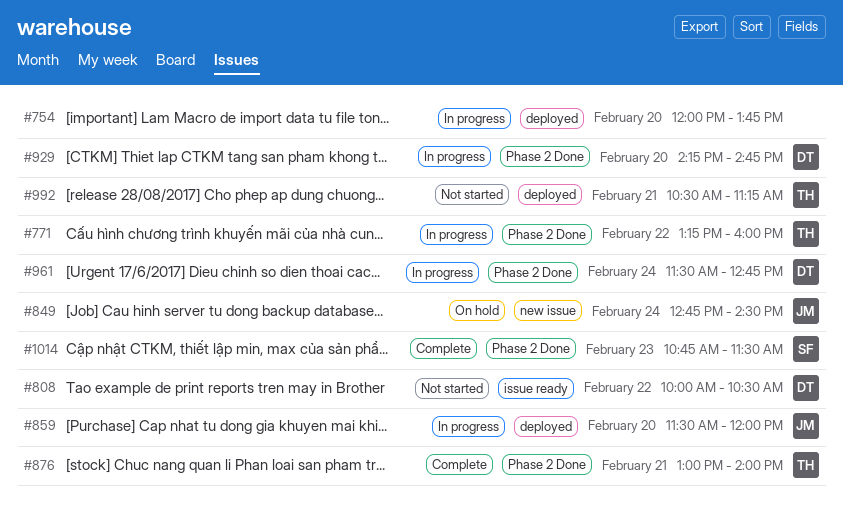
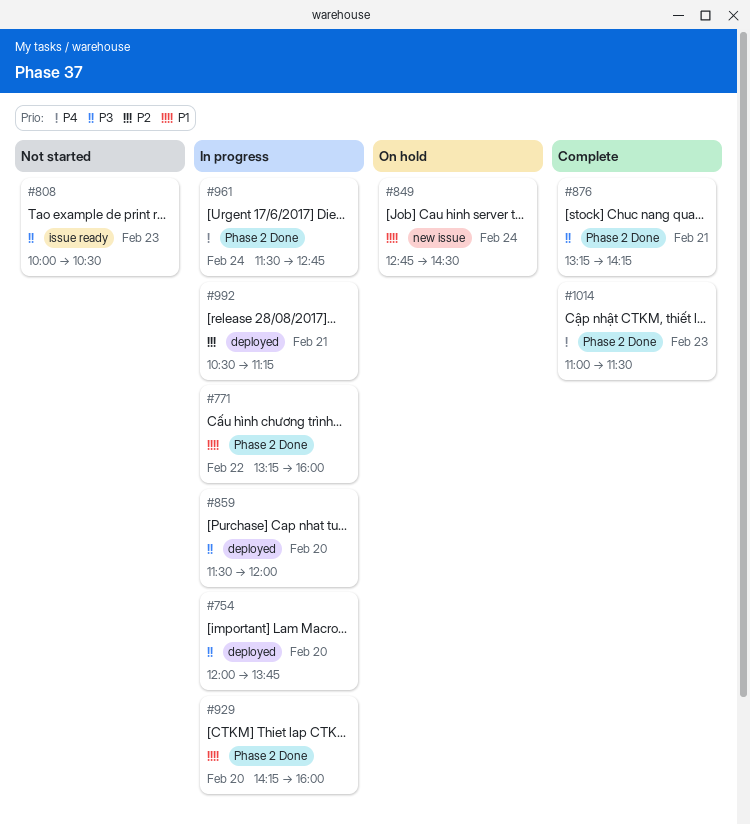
#808, day: Feb 22 -> Feb 23
#876, begins: 13:00 -> 13:15
#876, ends: 14:00 -> 14:15
#929, ends: 14:45 -> 16:00
#992, status: Not started -> In progress
#1014, begins: 10:45 -> 11:00

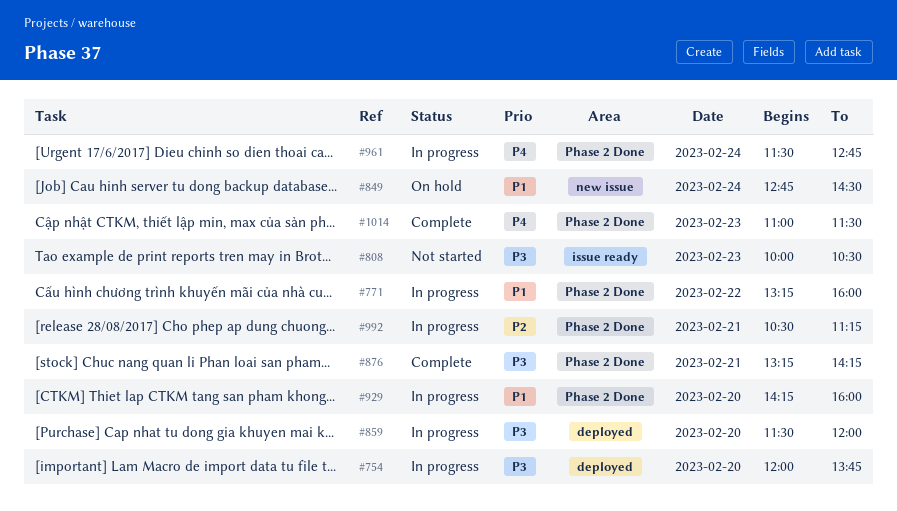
#992, label: deployed -> Phase 2 Done

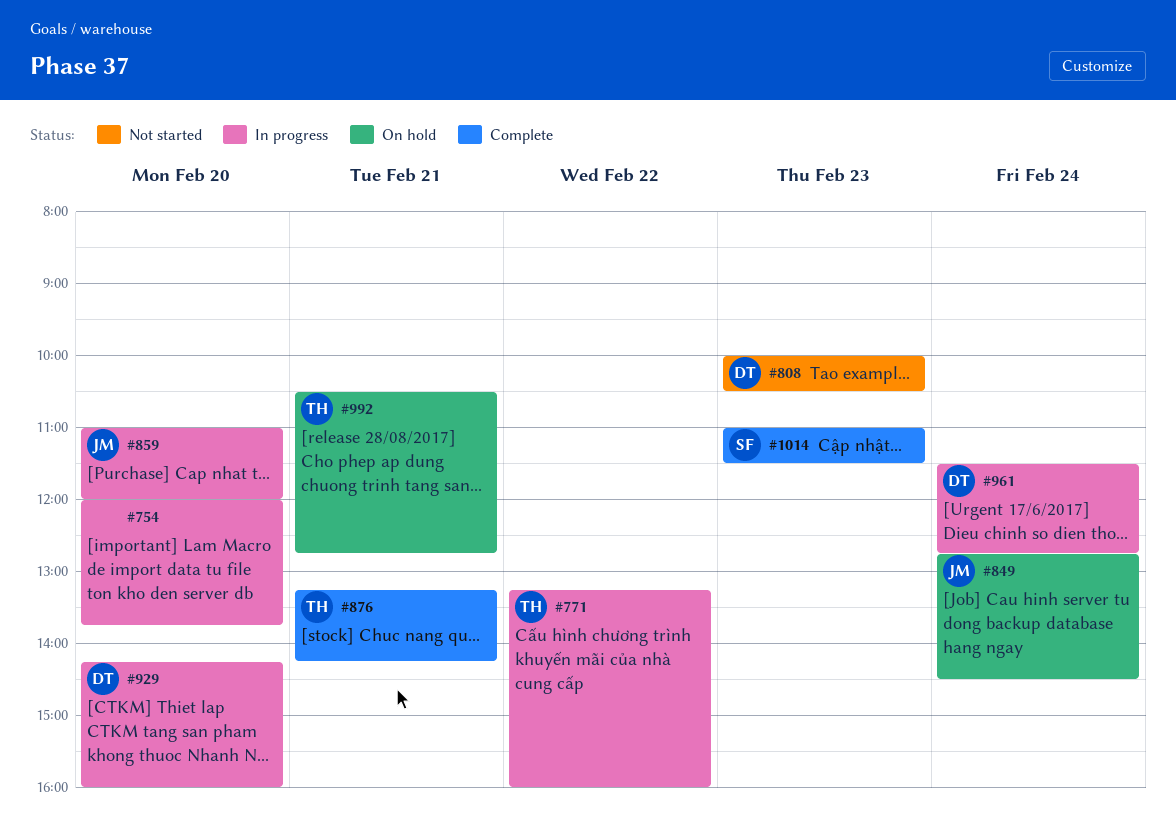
#859, begins: 11:30 -> 11:00
#992, status: In progress -> On hold
#992, ends: 11:15 -> 12:45

